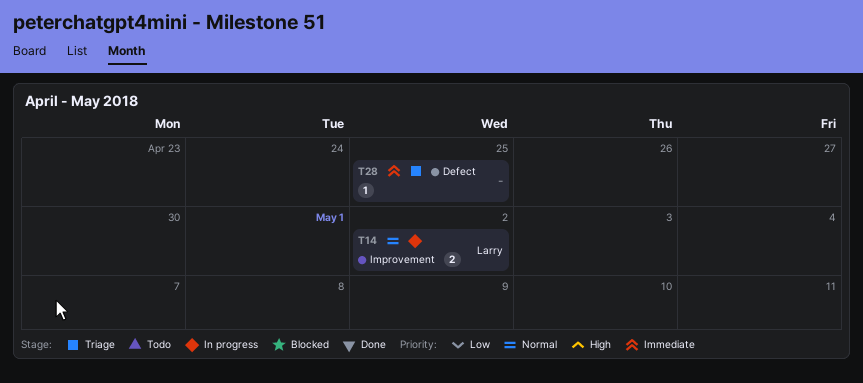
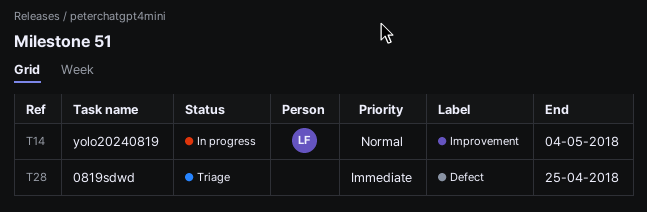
T14, due: May 2 -> May 4

